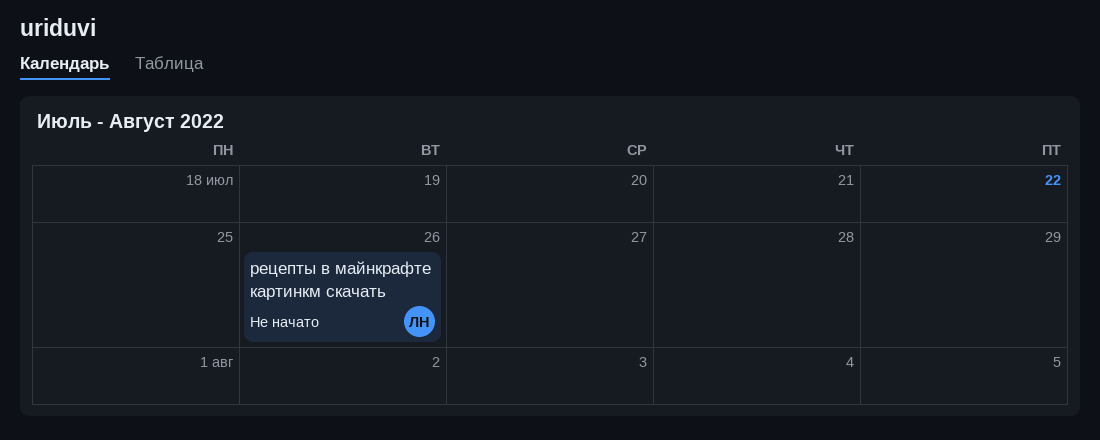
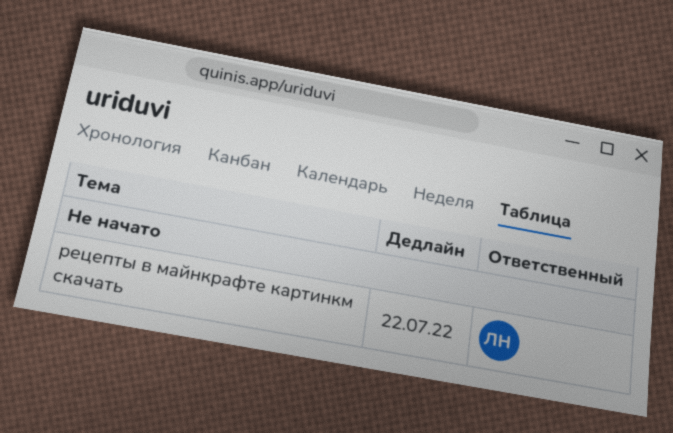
рецепты в майнкрафте картинкм скачать, due: Jul 26 -> Jul 22

